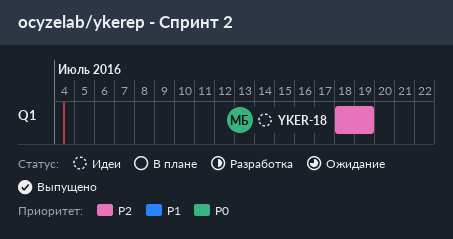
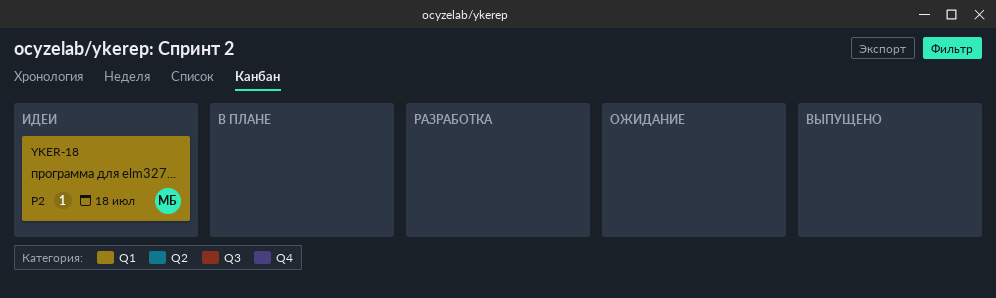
YKER-18, due: Jul 19 -> Jul 18

